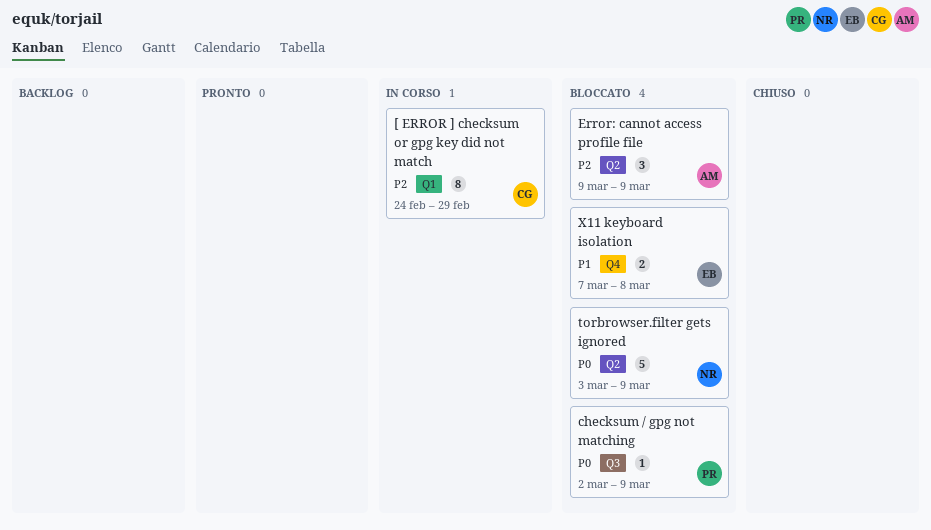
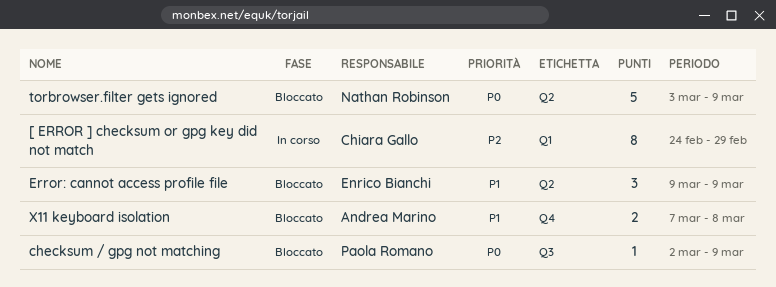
Error: cannot access profile file, owner: Andrea Marino -> Enrico Bianchi
Error: cannot access profile file, priority: P2 -> P1
X11 keyboard isolation, owner: Enrico Bianchi -> Andrea Marino

